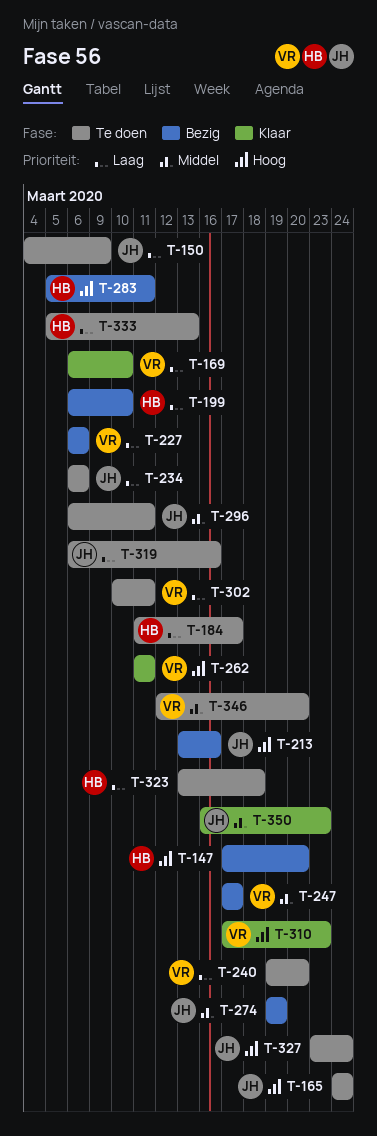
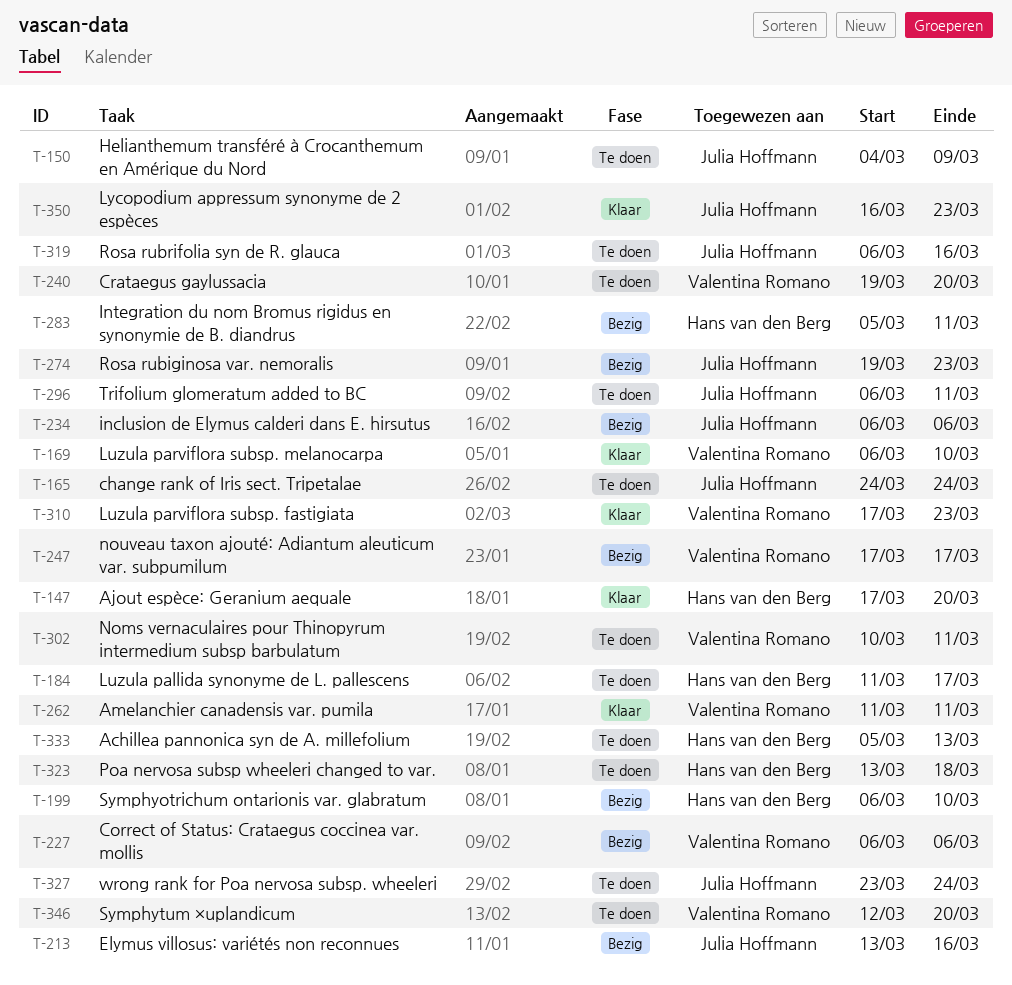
T-147, status: Bezig -> Klaar
T-234, status: Te doen -> Bezig
T-274, due: Mar 19 -> Mar 23

